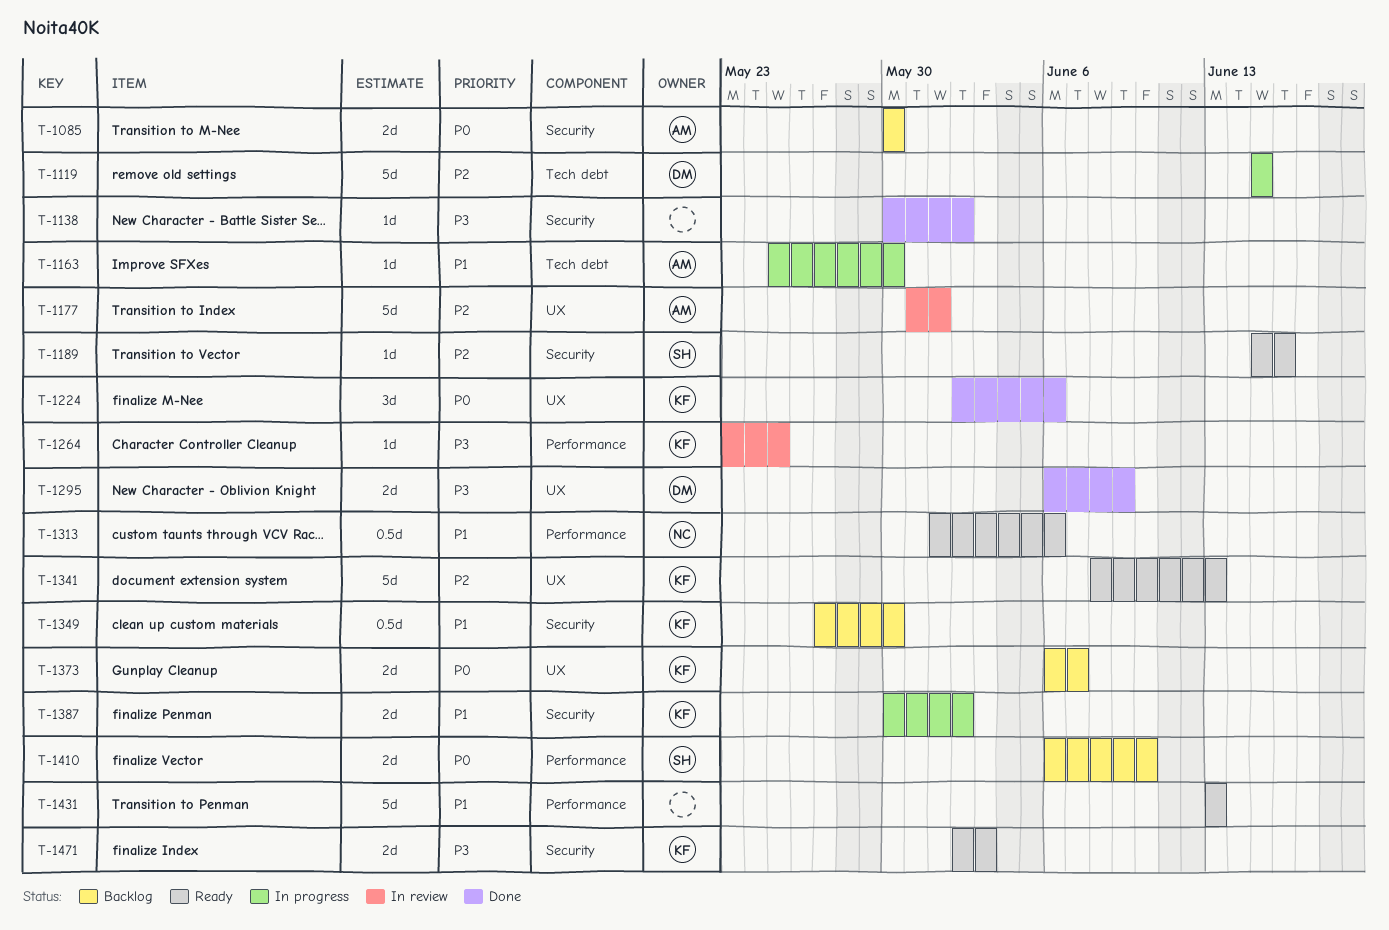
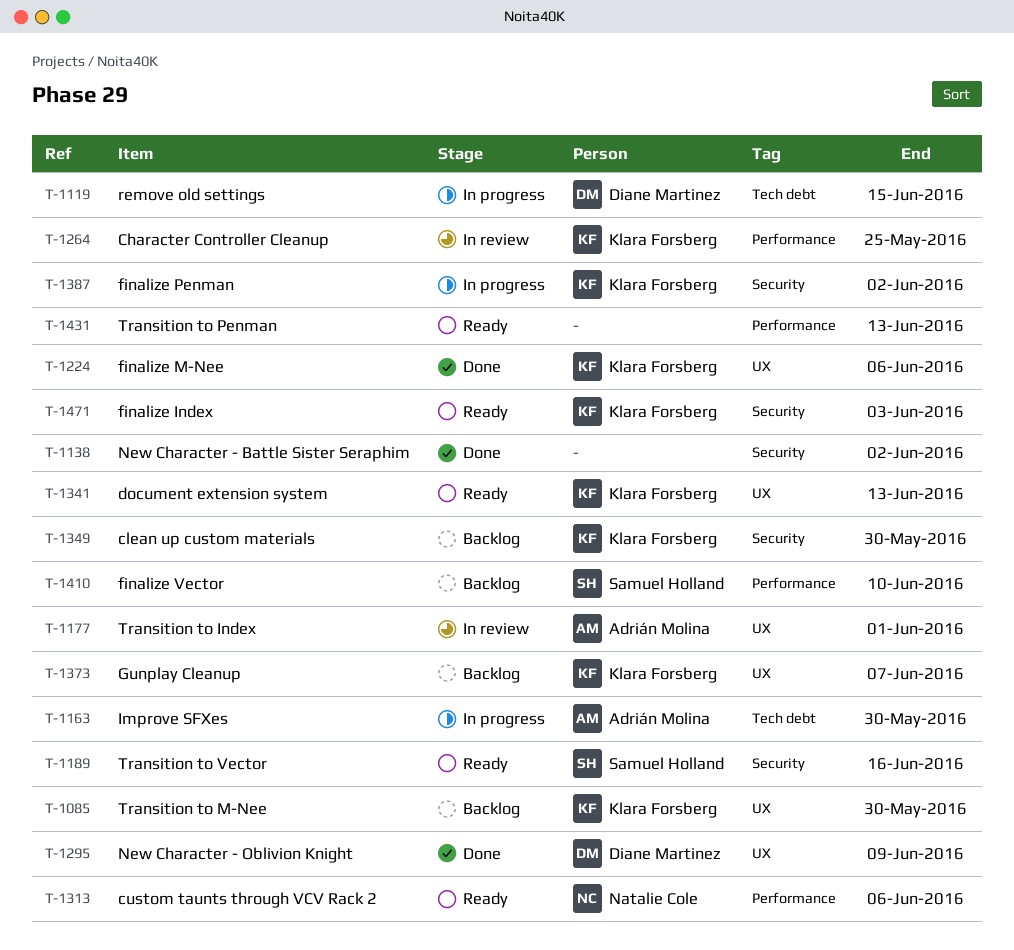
T-1085, owner: Adrián Molina -> Klara Forsberg
T-1085, label: Security -> UX

